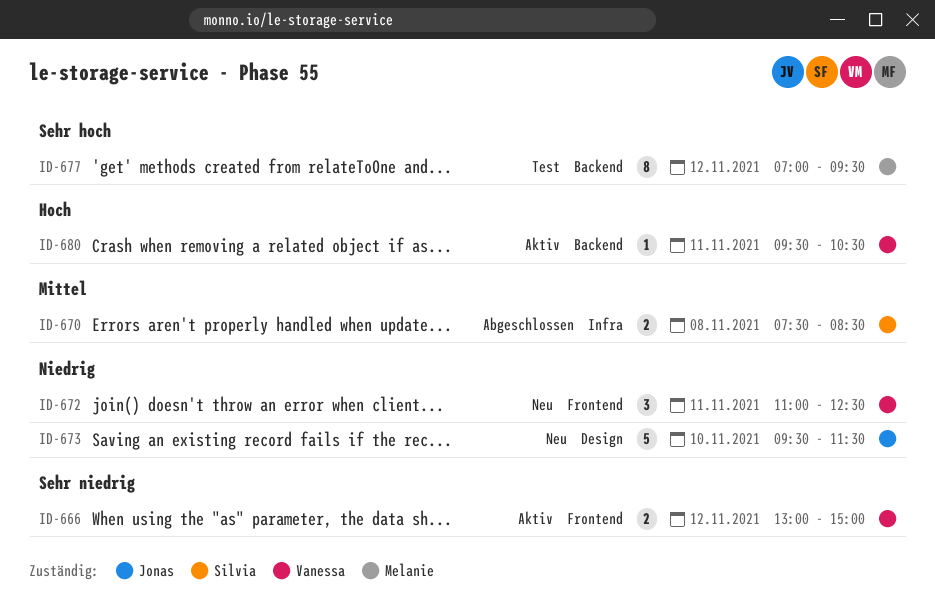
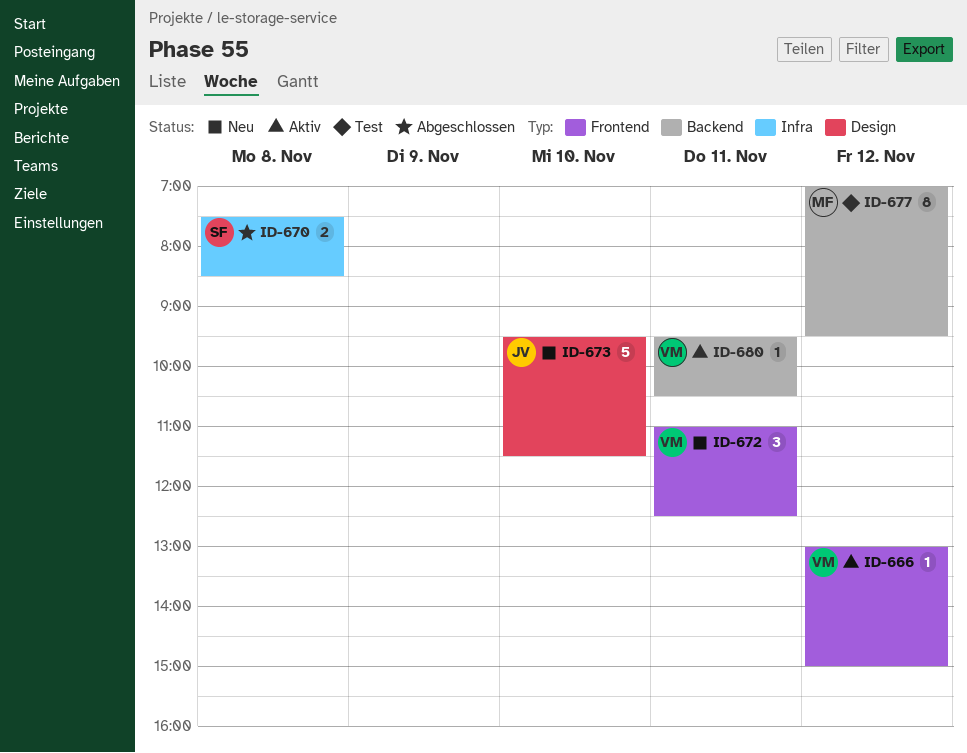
ID-666, estimate: 2 -> 1

